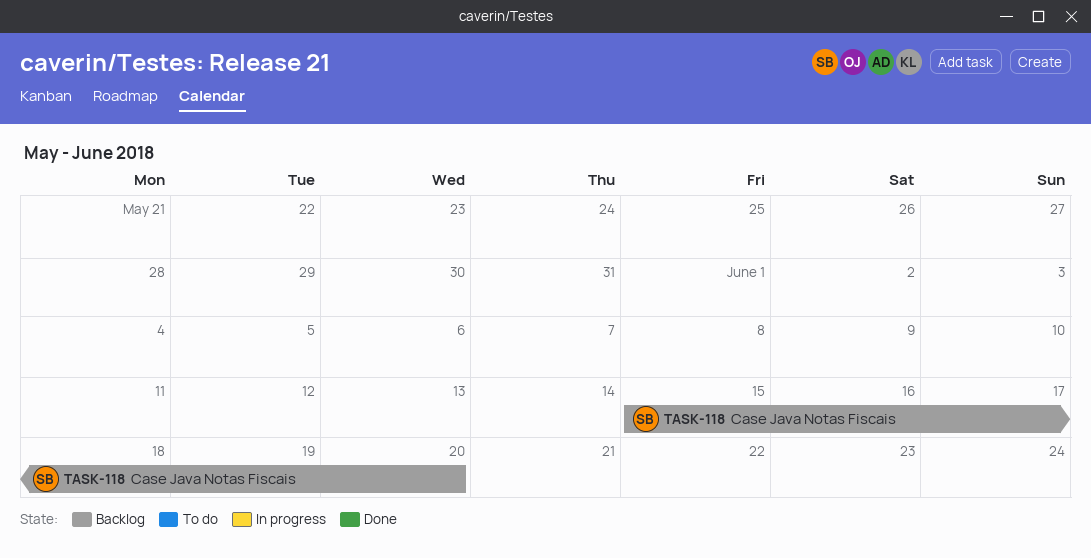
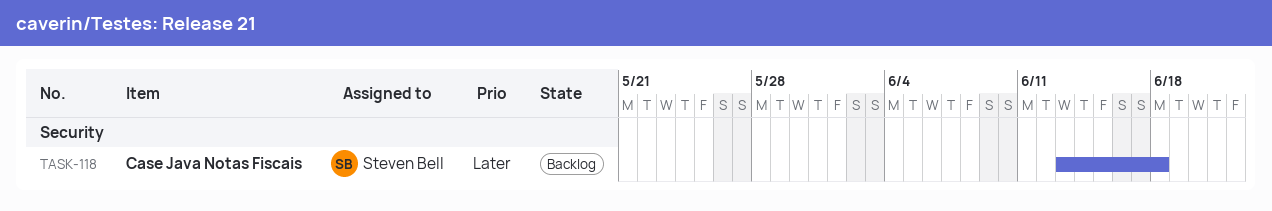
TASK-118, start: Jun 15 -> Jun 13
TASK-118, due: Jun 20 -> Jun 18

